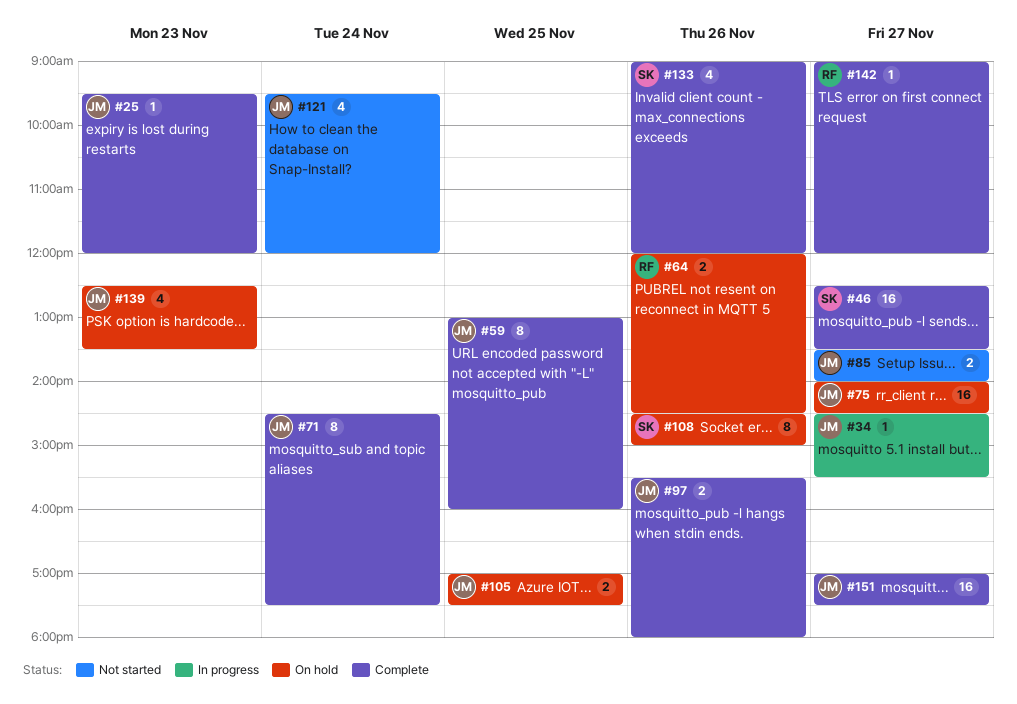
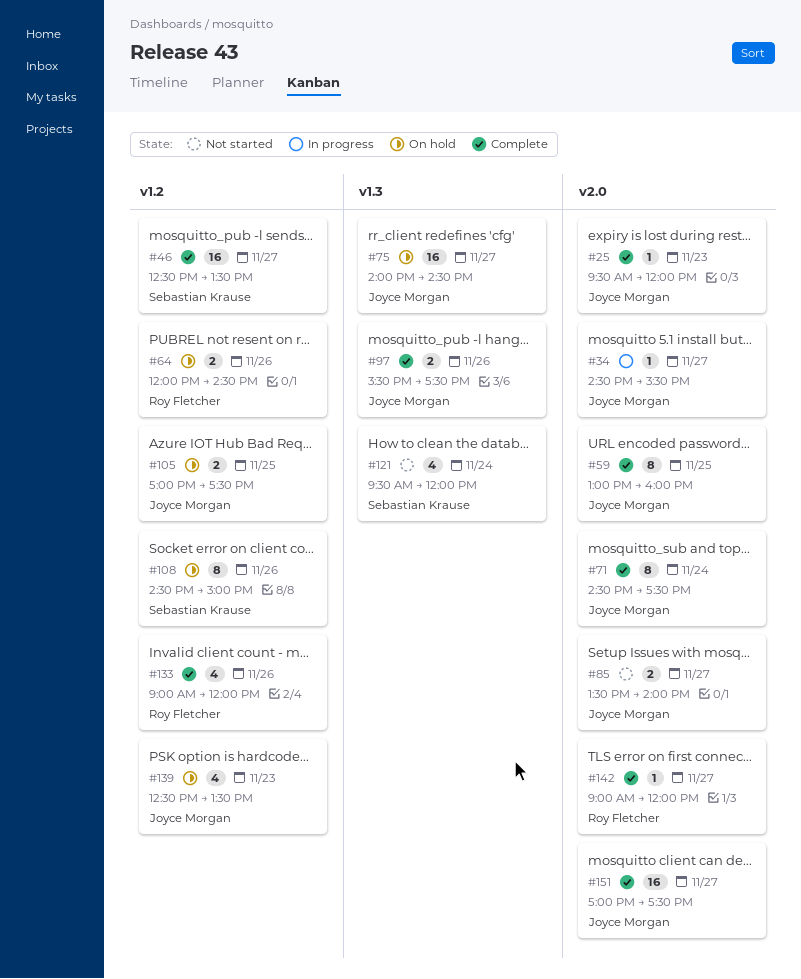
#97, ends: 18:00 -> 17:30
#121, owner: Joyce Morgan -> Sebastian Krause
#133, owner: Sebastian Krause -> Roy Fletcher

